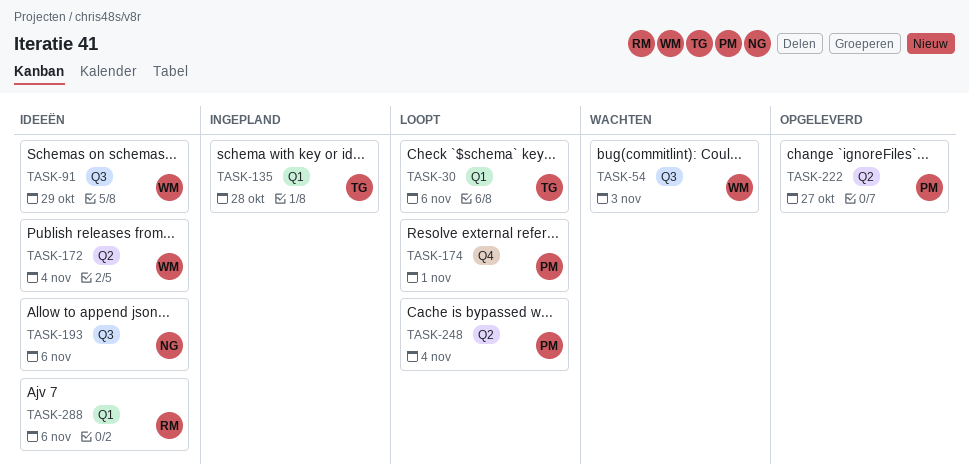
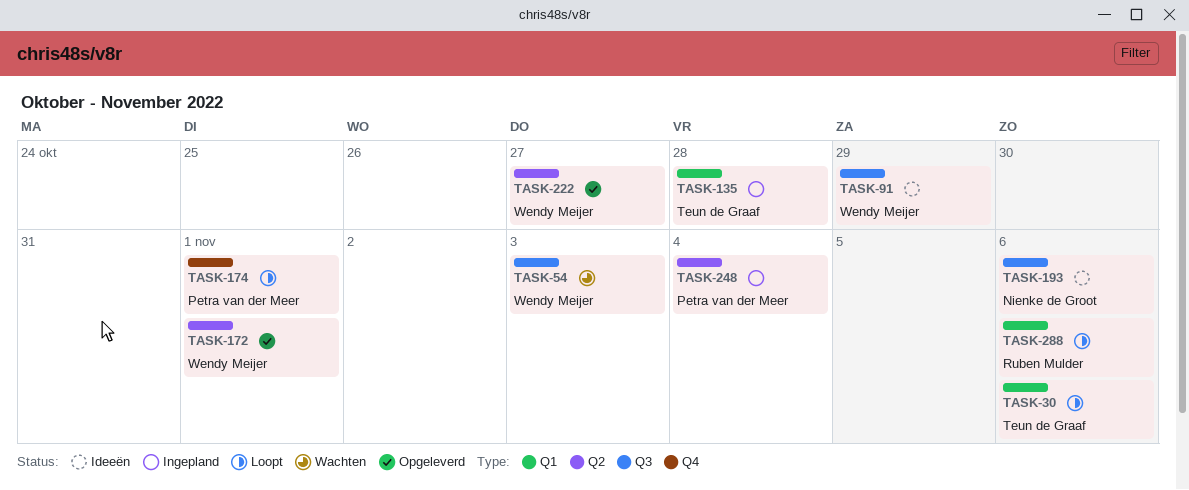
TASK-172, status: Ideeën -> Opgeleverd
TASK-172, due: Nov 4 -> Nov 1
TASK-222, owner: Petra van der Meer -> Wendy Meijer
TASK-248, status: Loopt -> Ingepland
TASK-288, status: Ideeën -> Loopt

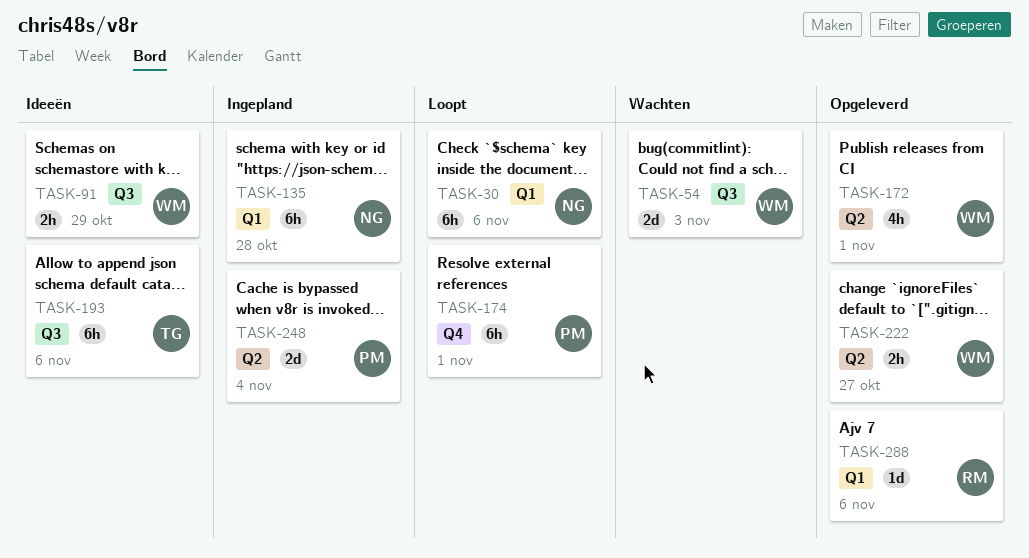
TASK-30, owner: Teun de Graaf -> Nienke de Groot
TASK-135, owner: Teun de Graaf -> Nienke de Groot
TASK-193, owner: Nienke de Groot -> Teun de Graaf
TASK-288, status: Loopt -> Opgeleverd

